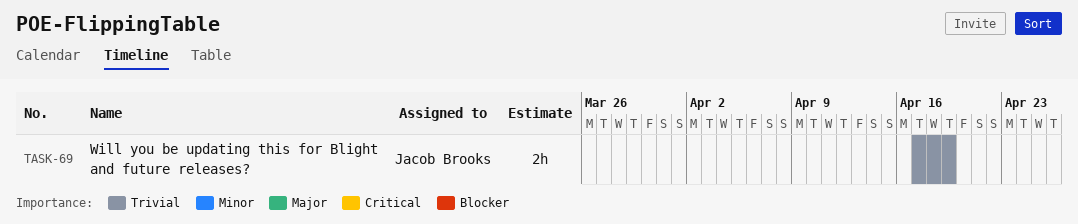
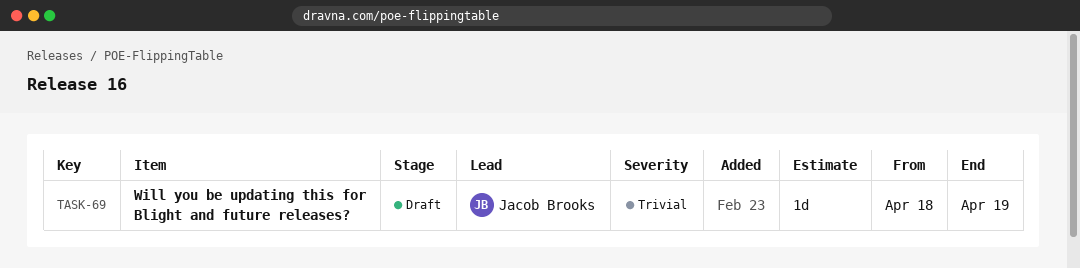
TASK-69, estimate: 2h -> 1d
TASK-69, start: Apr 17 -> Apr 18

